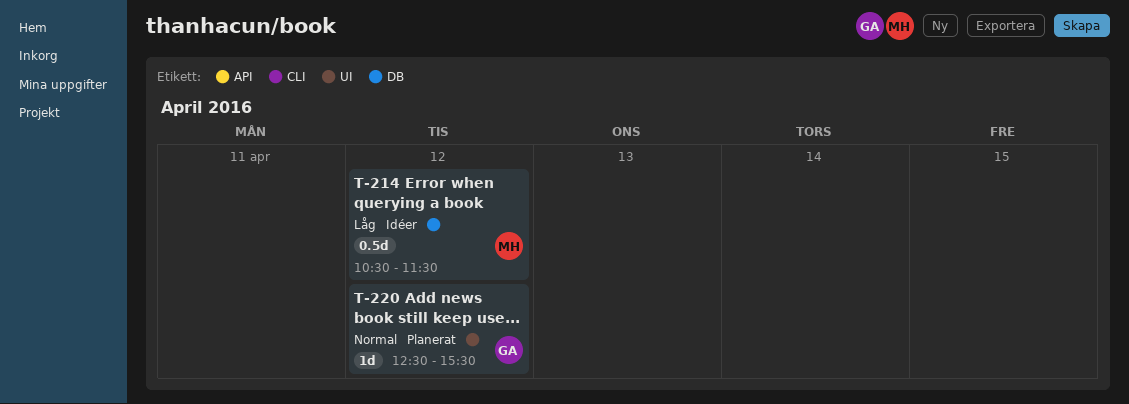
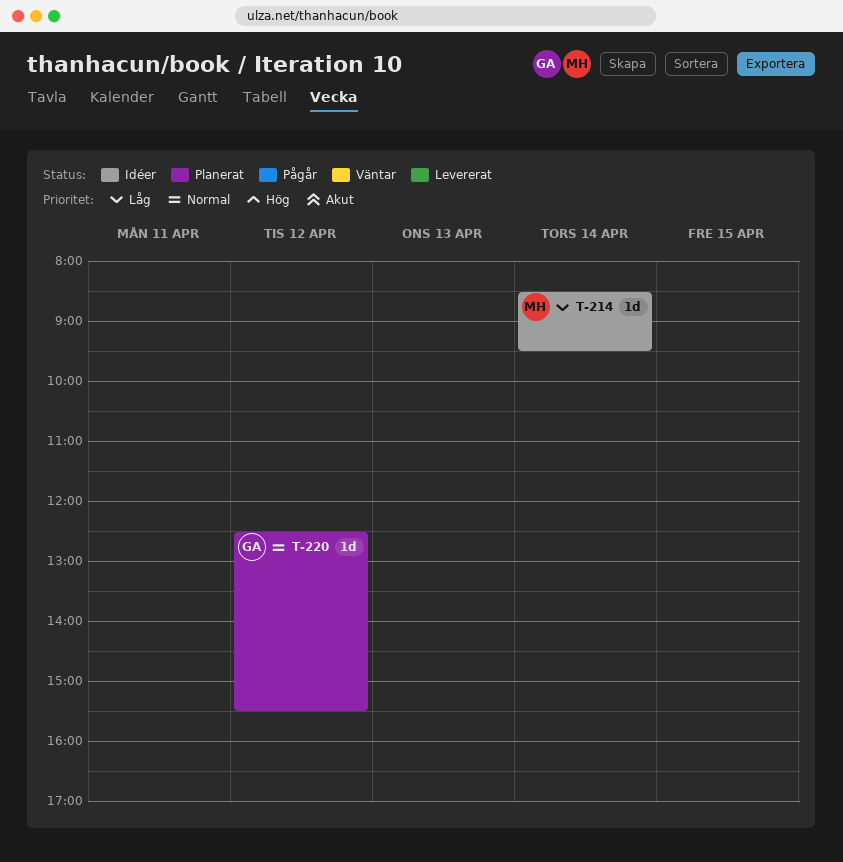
T-214, estimate: 0.5d -> 1d
T-214, day: Apr 12 -> Apr 14
T-214, begins: 10:30 -> 08:30
T-214, ends: 11:30 -> 09:30

